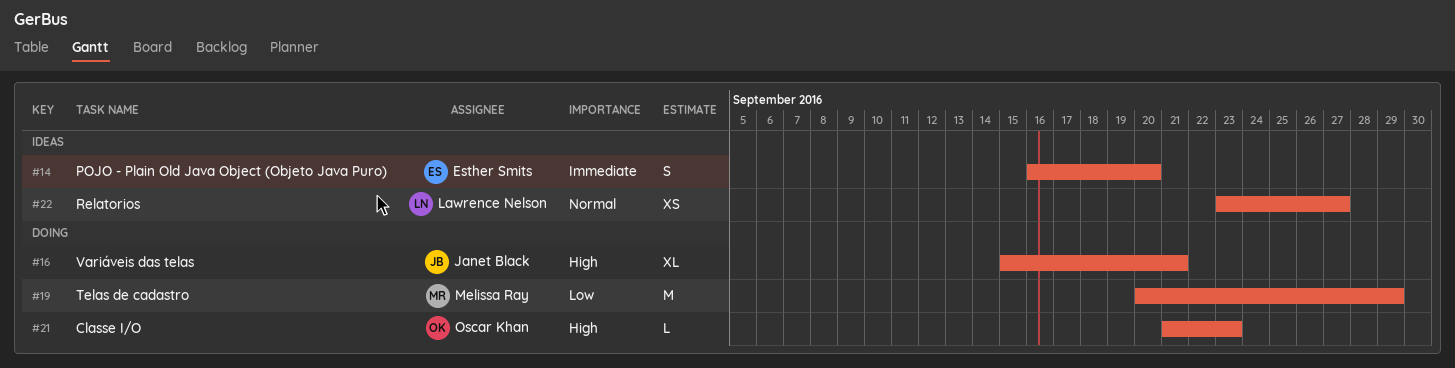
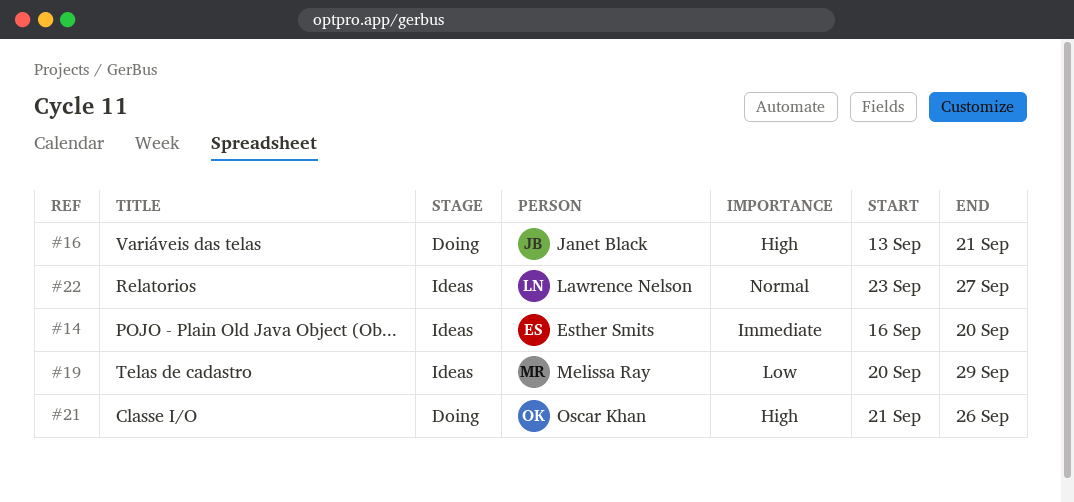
#16, start: Sep 15 -> Sep 13
#19, status: Doing -> Ideas
#21, due: Sep 23 -> Sep 26

